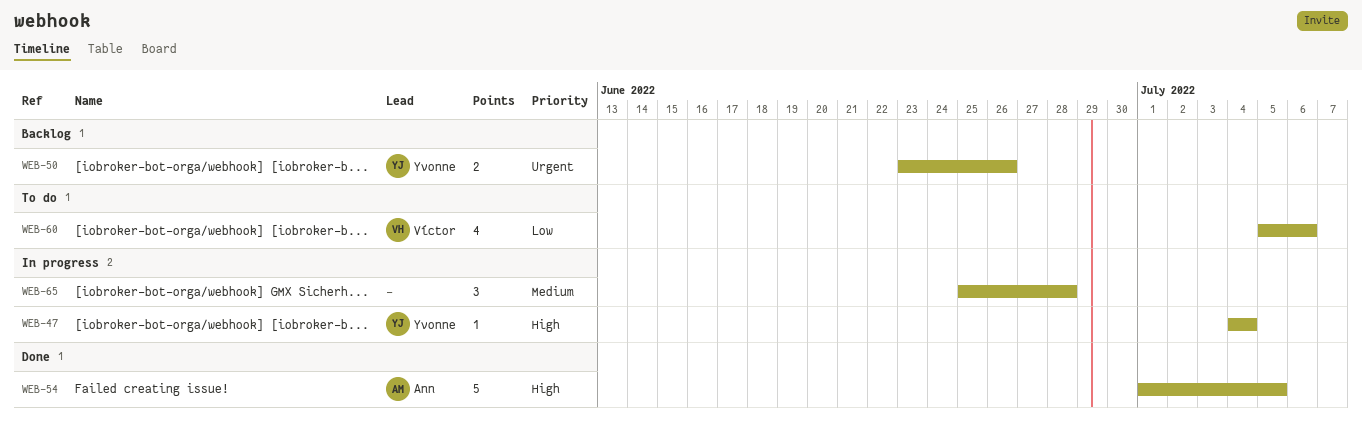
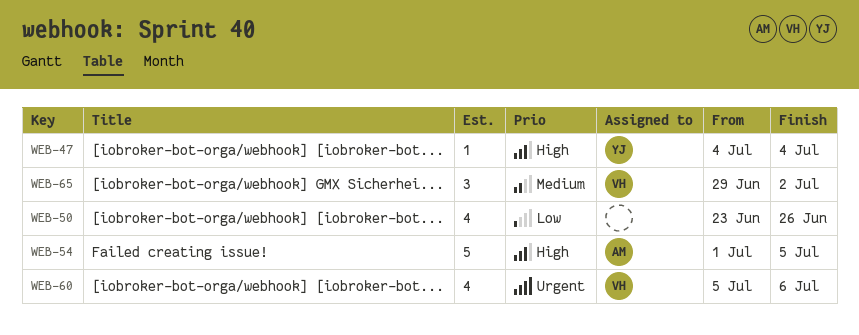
WEB-50, owner: Yvonne -> none
WEB-50, priority: Urgent -> Low
WEB-50, estimate: 2 -> 4
WEB-60, priority: Low -> Urgent
WEB-65, owner: none -> Víctor
WEB-65, start: Jun 25 -> Jun 29
WEB-65, due: Jun 28 -> Jul 2

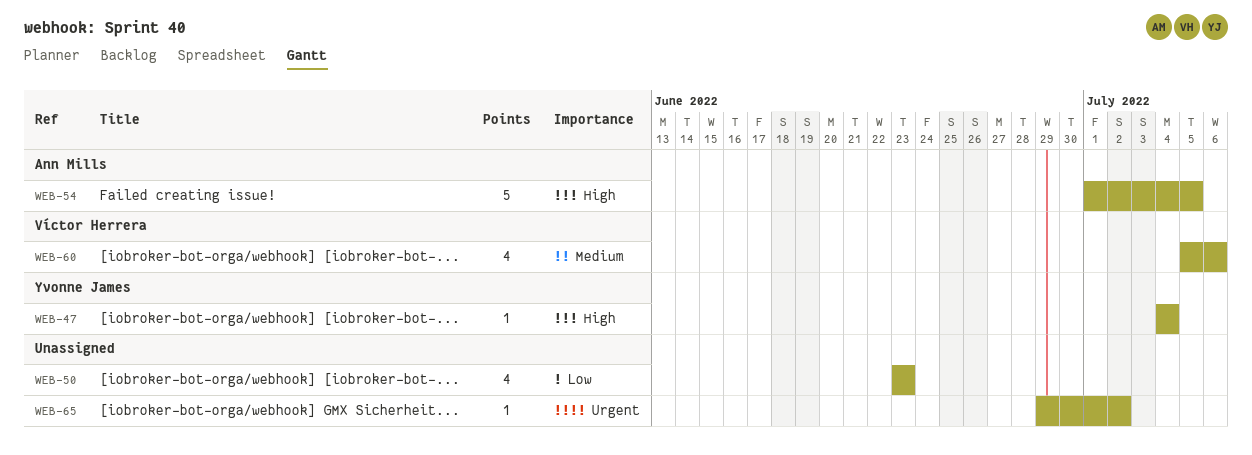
WEB-50, due: Jun 26 -> Jun 23
WEB-60, priority: Urgent -> Medium
WEB-65, owner: Víctor Herrera -> none
WEB-65, priority: Medium -> Urgent
WEB-65, estimate: 3 -> 1

